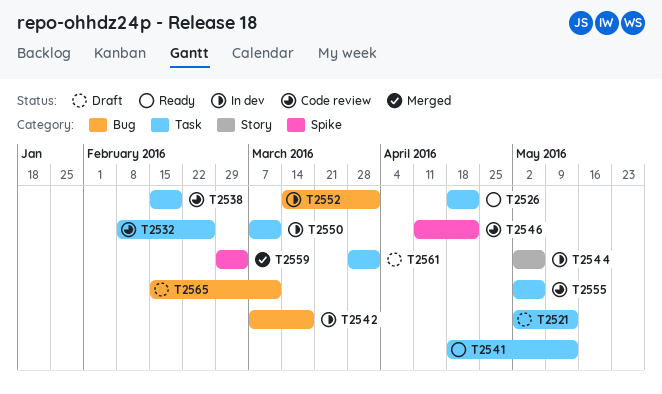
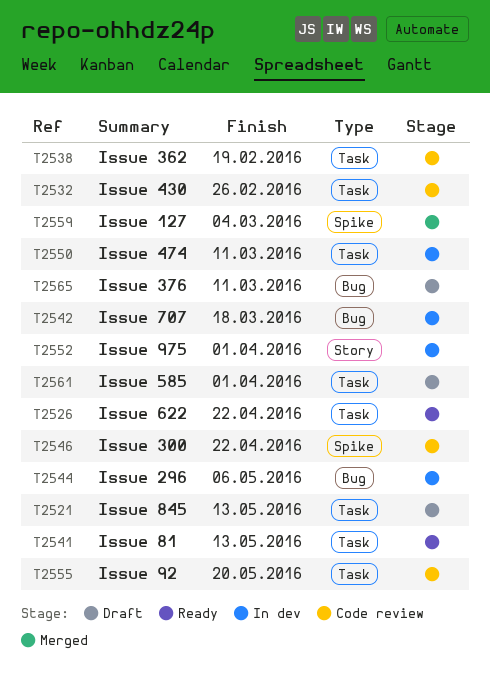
T2544, label: Story -> Bug
T2552, label: Bug -> Story
T2555, due: May 6 -> May 20

